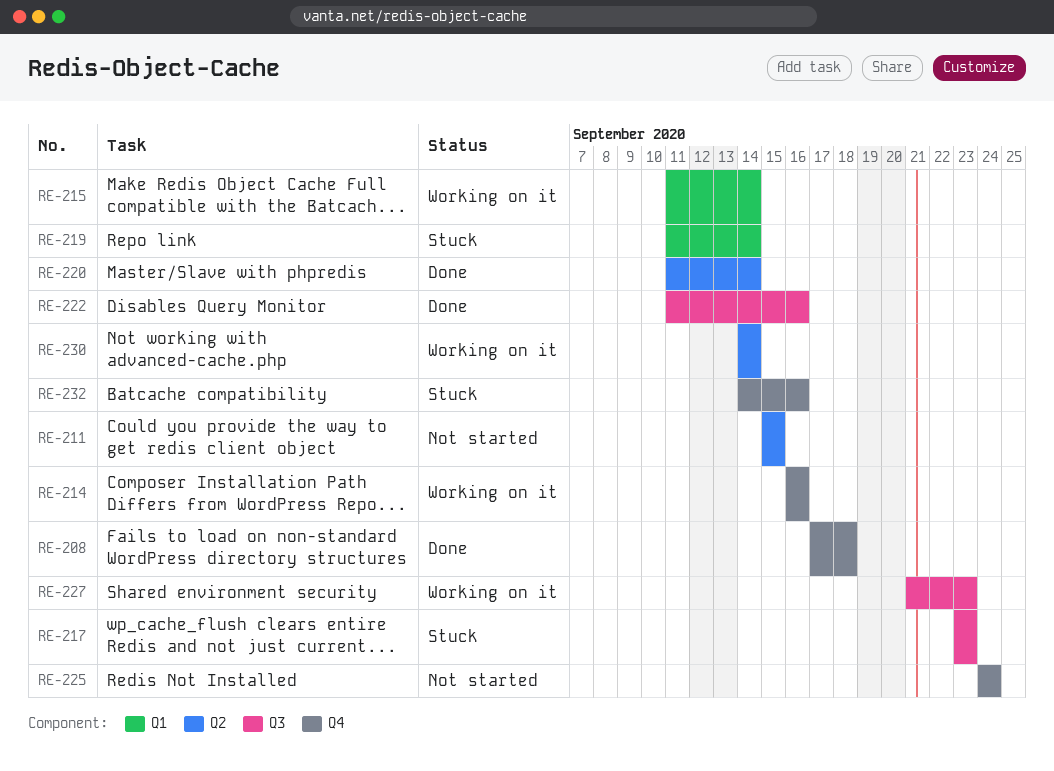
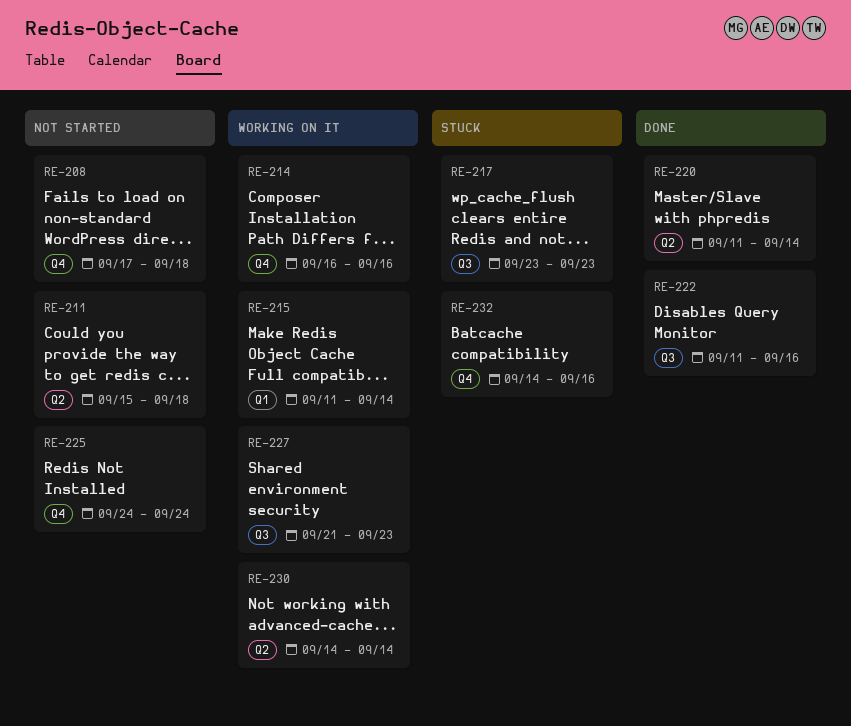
RE-208, status: Done -> Not started
RE-211, due: Sep 15 -> Sep 18
RE-219: present -> none

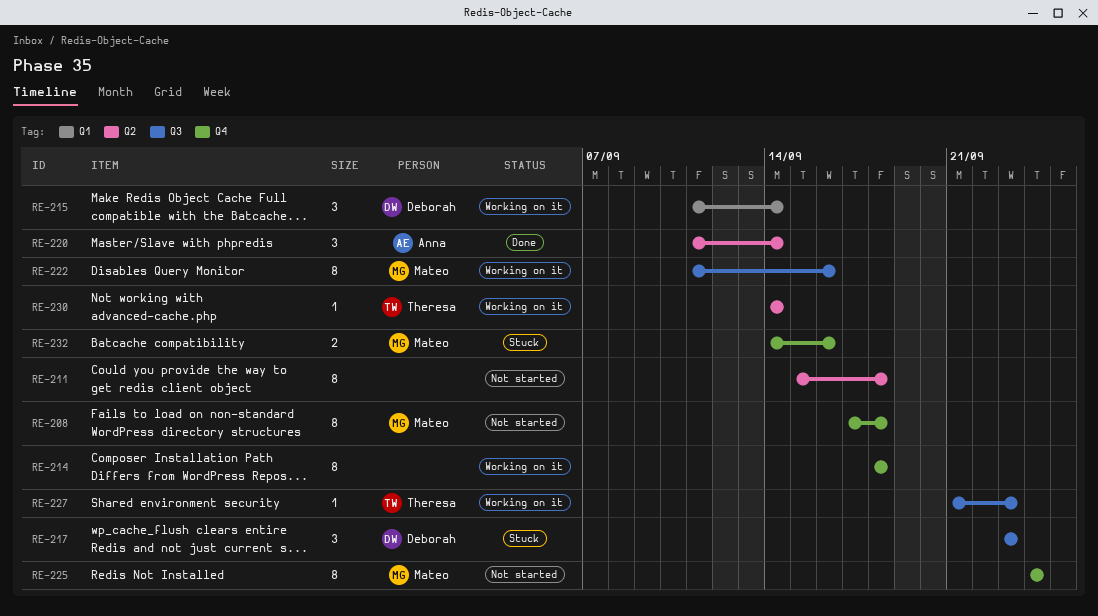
RE-214, start: Sep 16 -> Sep 18
RE-214, due: Sep 16 -> Sep 18
RE-222, status: Done -> Working on it

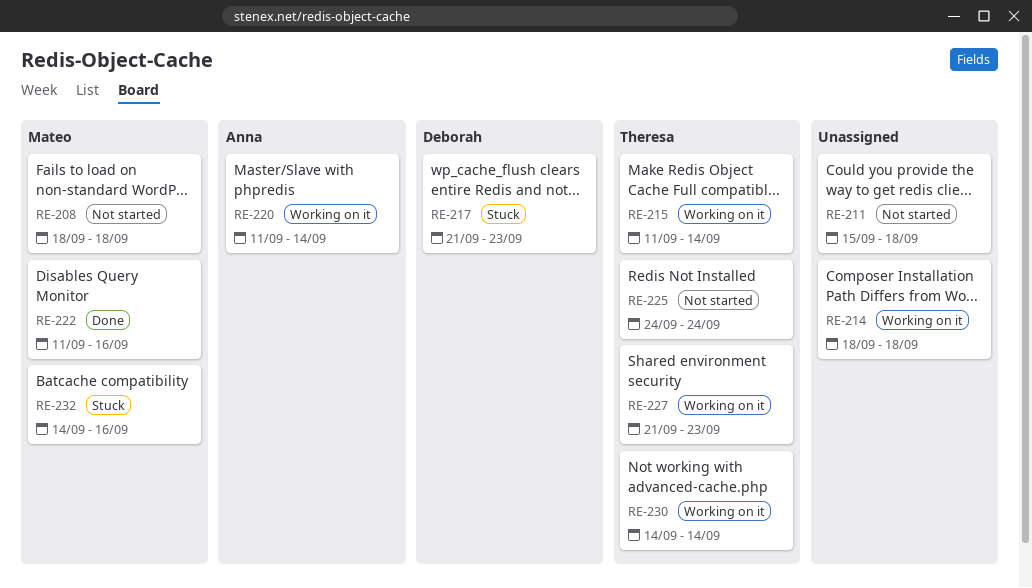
RE-208, start: Sep 17 -> Sep 18
RE-215, owner: Deborah -> Theresa
RE-217, start: Sep 23 -> Sep 21
RE-220, status: Done -> Working on it
RE-222, status: Working on it -> Done
RE-225, owner: Mateo -> Theresa

